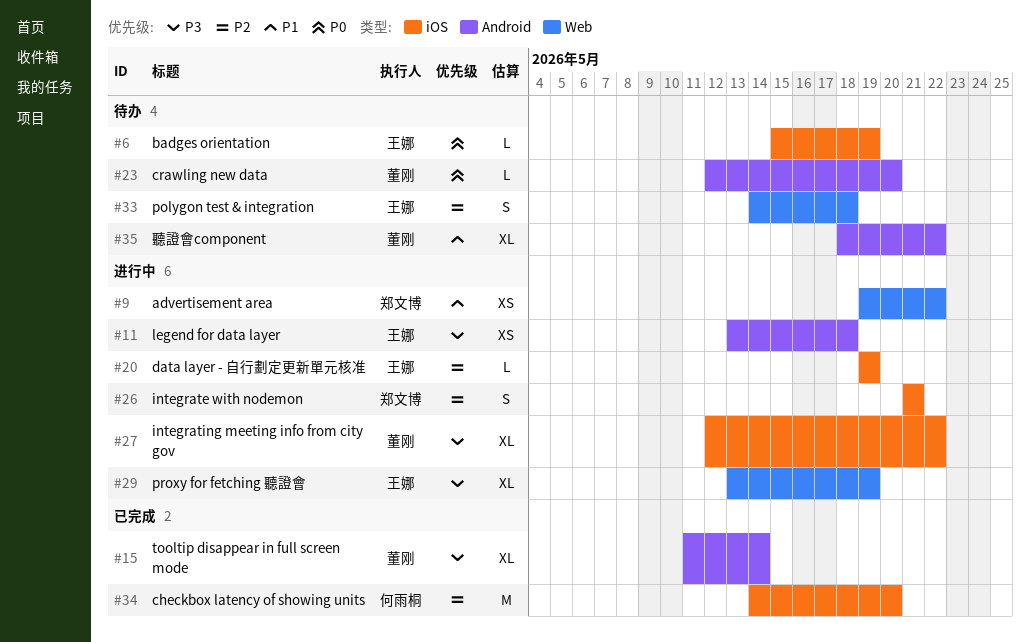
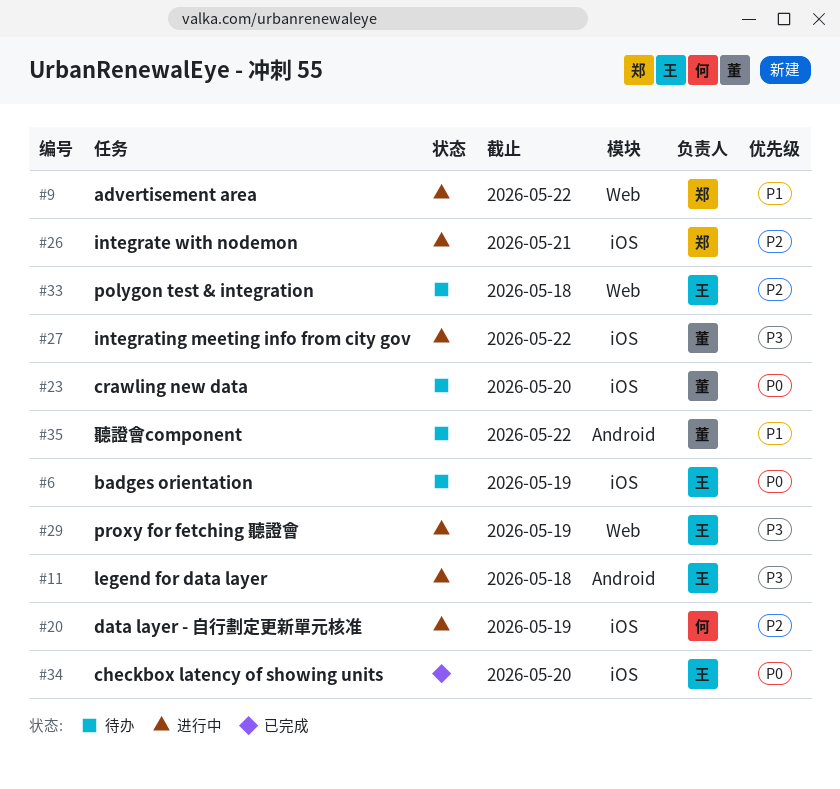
#15: present -> none
#20, owner: 王娜 -> 何雨桐
#23, label: Android -> iOS
#34, owner: 何雨桐 -> 王娜
#34, priority: P2 -> P0

